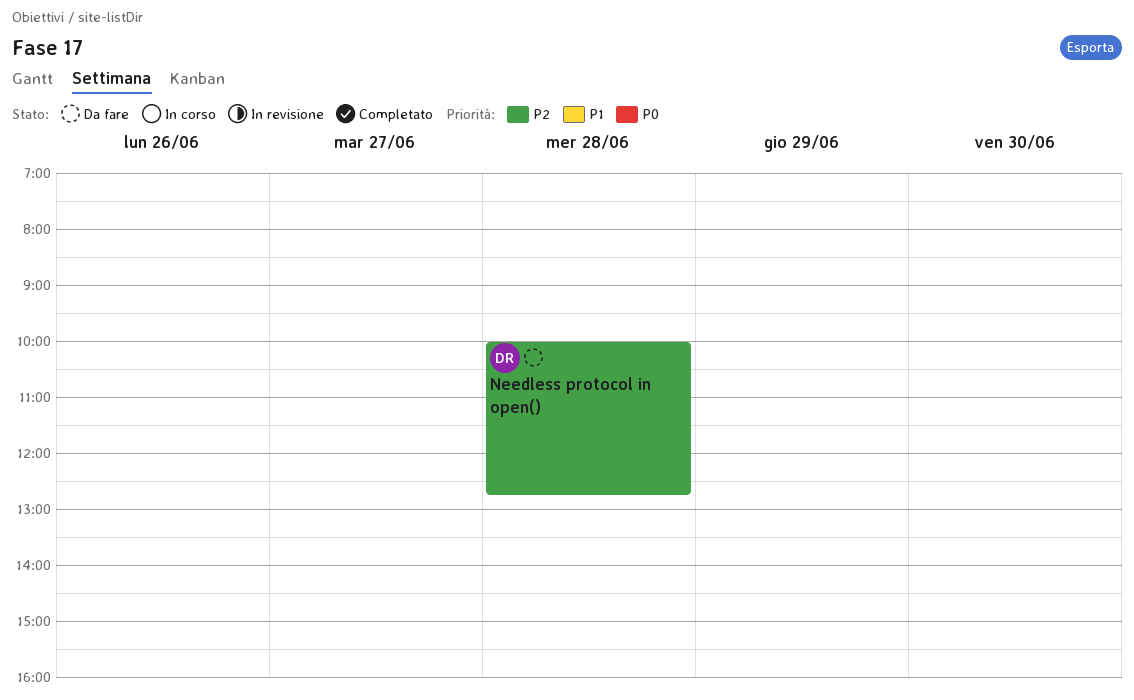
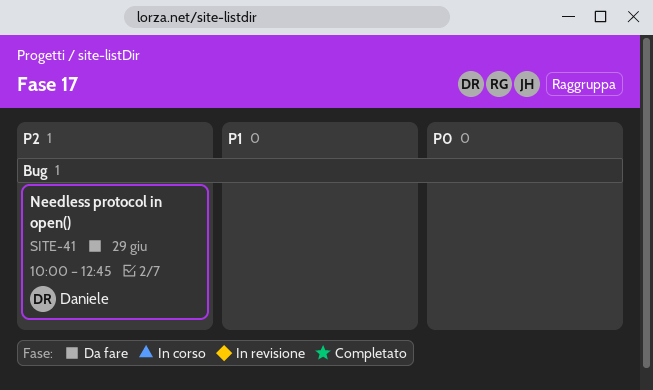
Needless protocol in open(), day: Jun 28 -> Jun 29

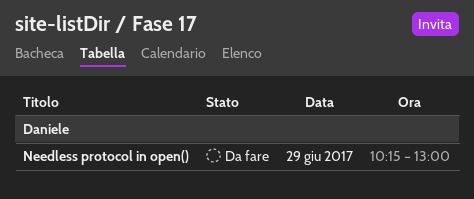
Needless protocol in open(), begins: 10:00 -> 10:15
Needless protocol in open(), ends: 12:45 -> 13:00

